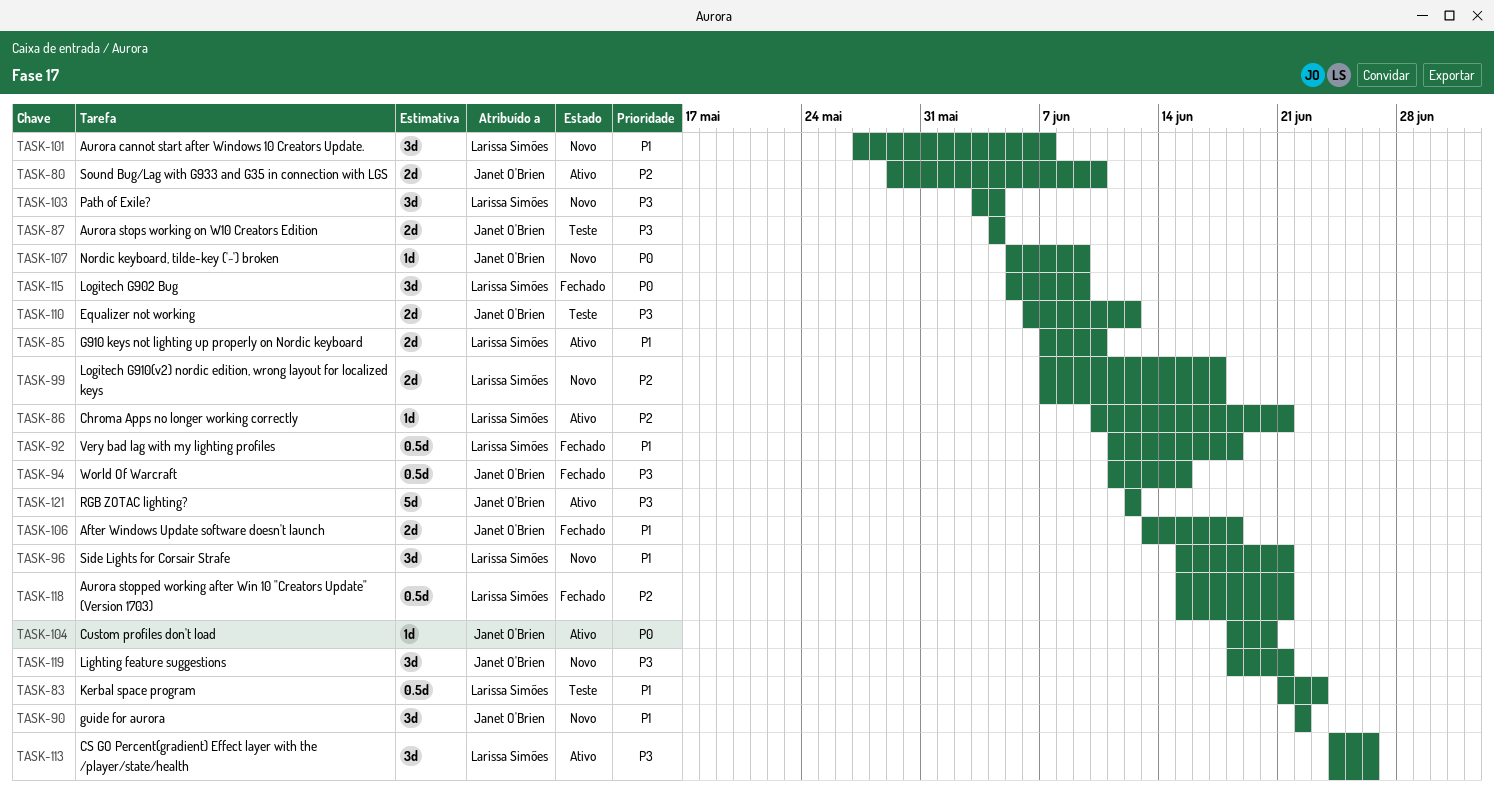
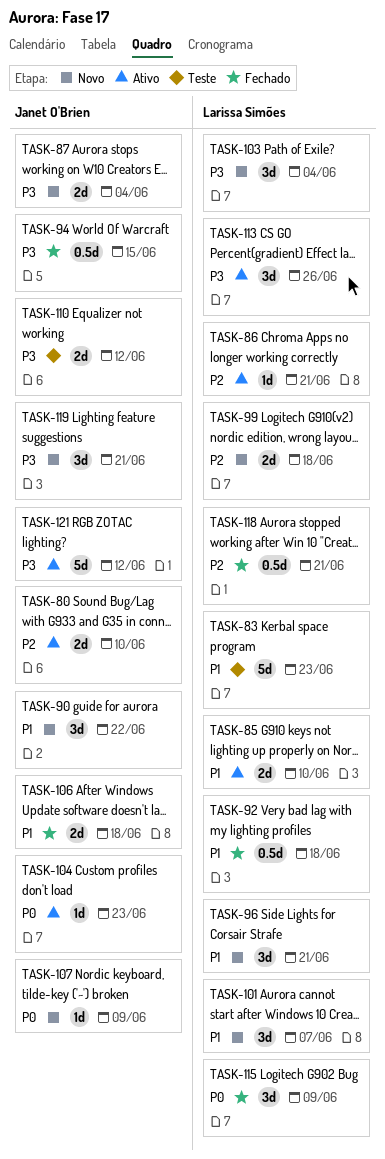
TASK-83, estimate: 0.5d -> 5d
TASK-87, status: Teste -> Novo
TASK-99, due: Jun 17 -> Jun 18
TASK-104, due: Jun 20 -> Jun 23

